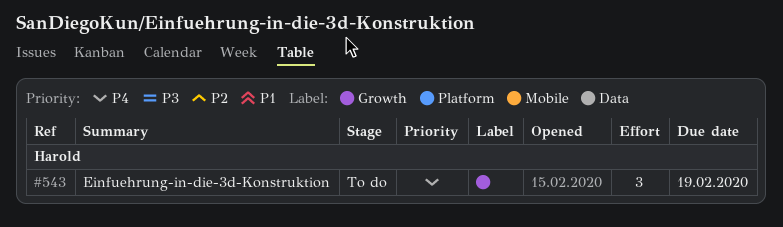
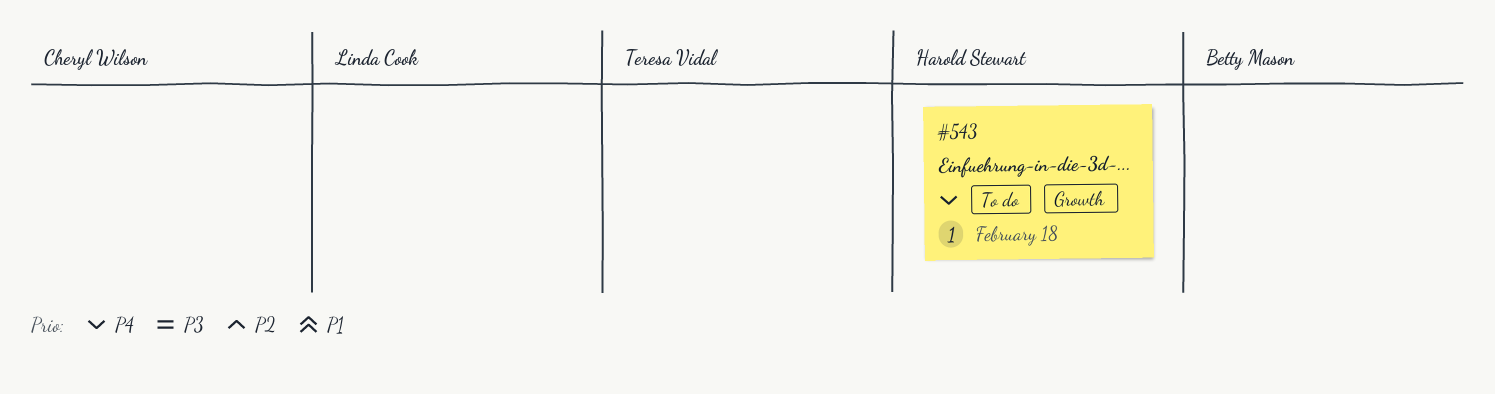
#543, estimate: 3 -> 1
#543, due: Feb 19 -> Feb 18

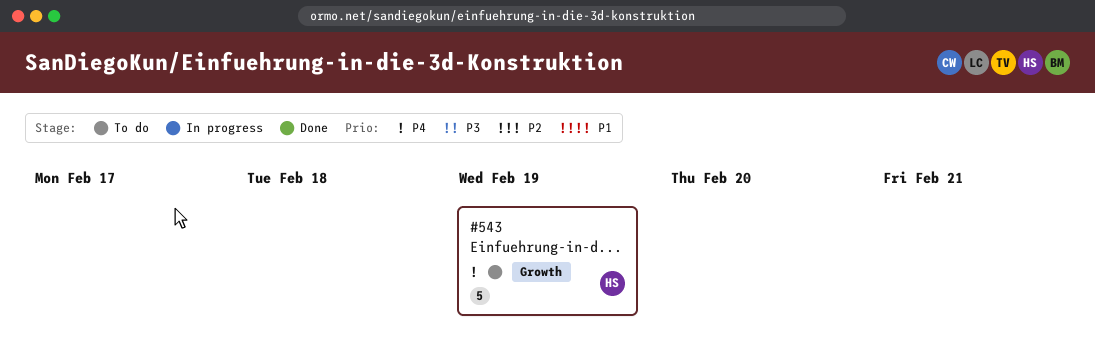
#543, estimate: 1 -> 5
#543, due: Feb 18 -> Feb 19

